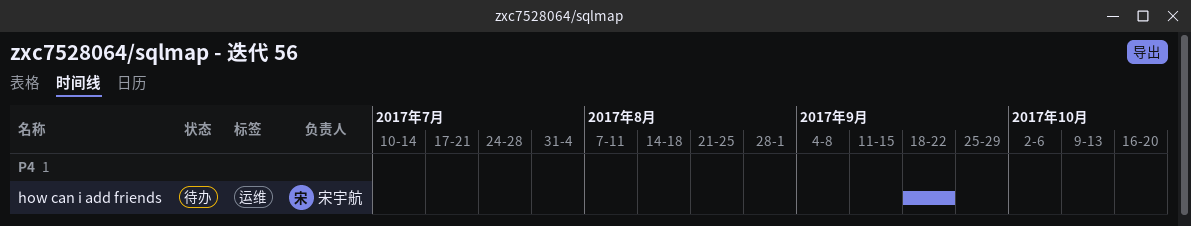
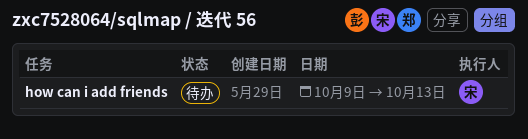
how can i add friends, start: Sep 18 -> Oct 9
how can i add friends, due: Sep 22 -> Oct 13

